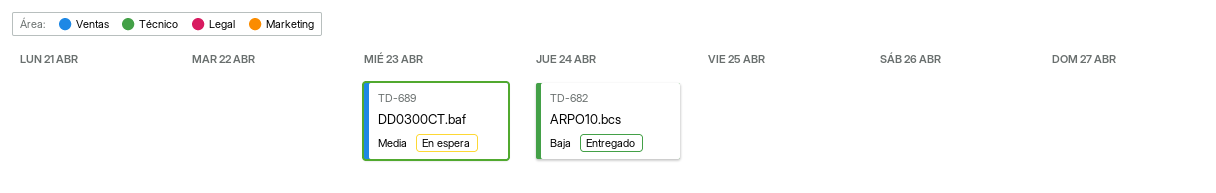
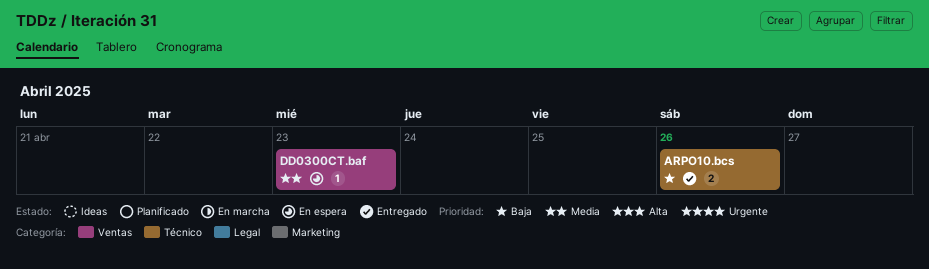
ARPO10.bcs, due: Apr 24 -> Apr 26

